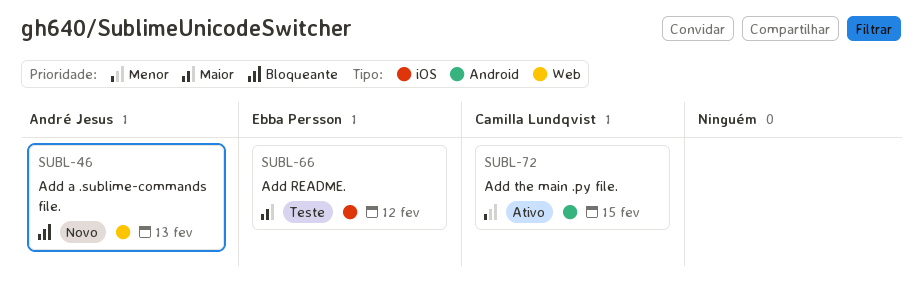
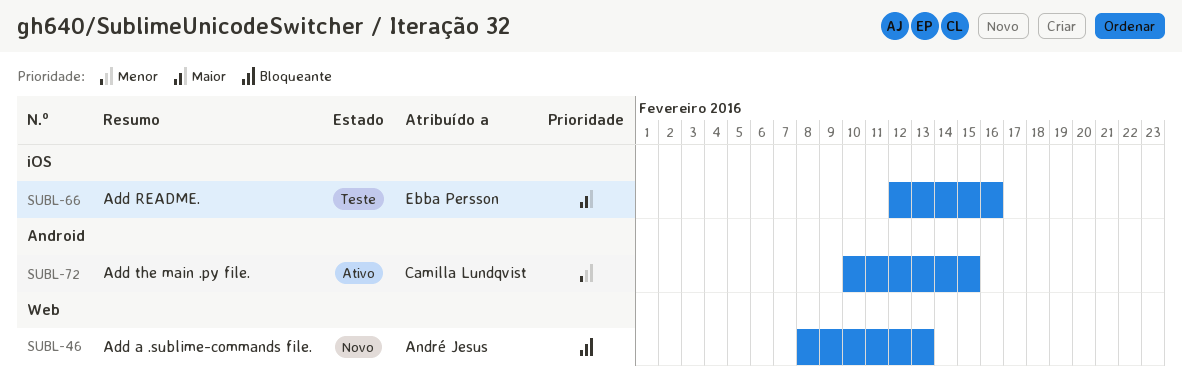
SUBL-66, due: Feb 12 -> Feb 16

